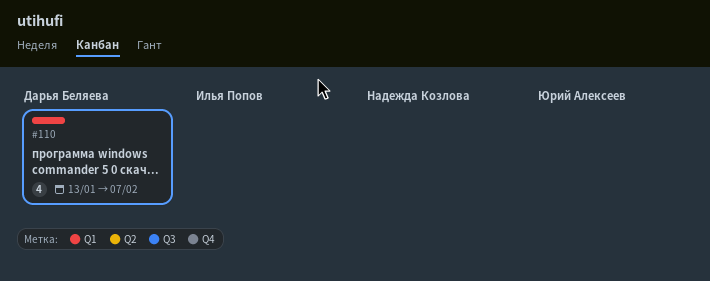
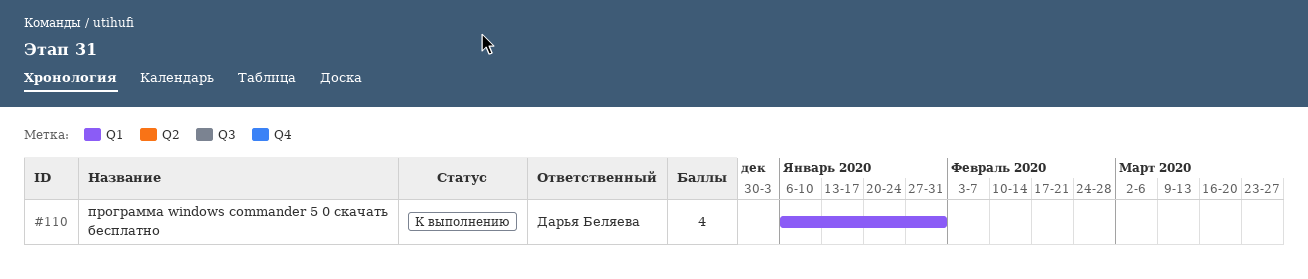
#110, start: Jan 13 -> Jan 6
#110, due: Feb 7 -> Jan 31

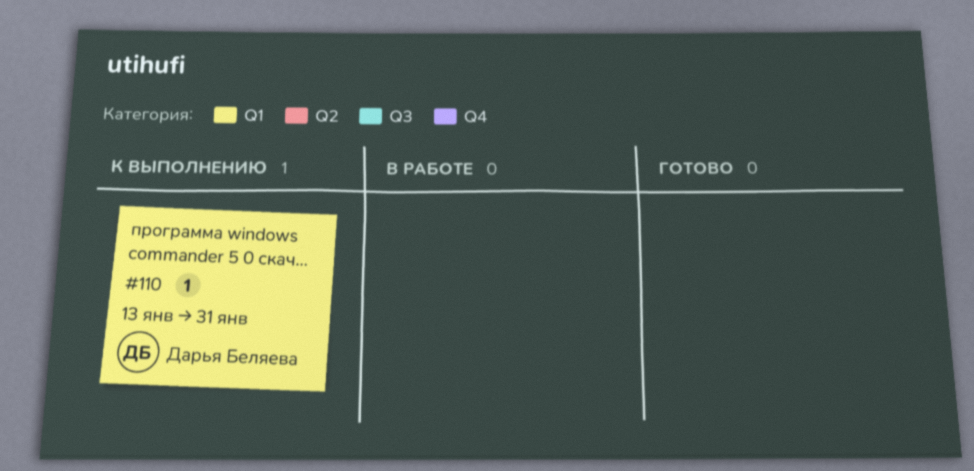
#110, estimate: 4 -> 1
#110, start: Jan 6 -> Jan 13

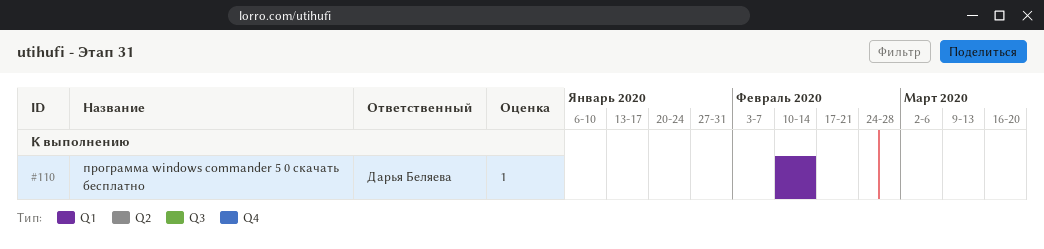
#110, start: Jan 13 -> Feb 10
#110, due: Jan 31 -> Feb 14

